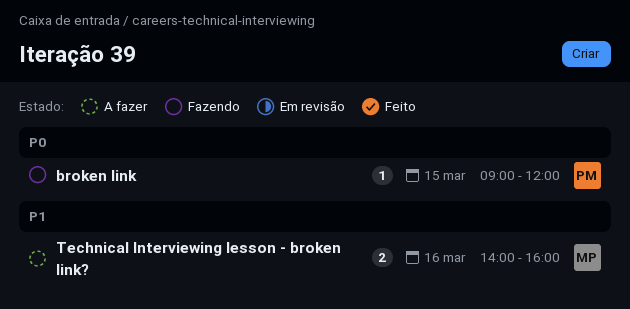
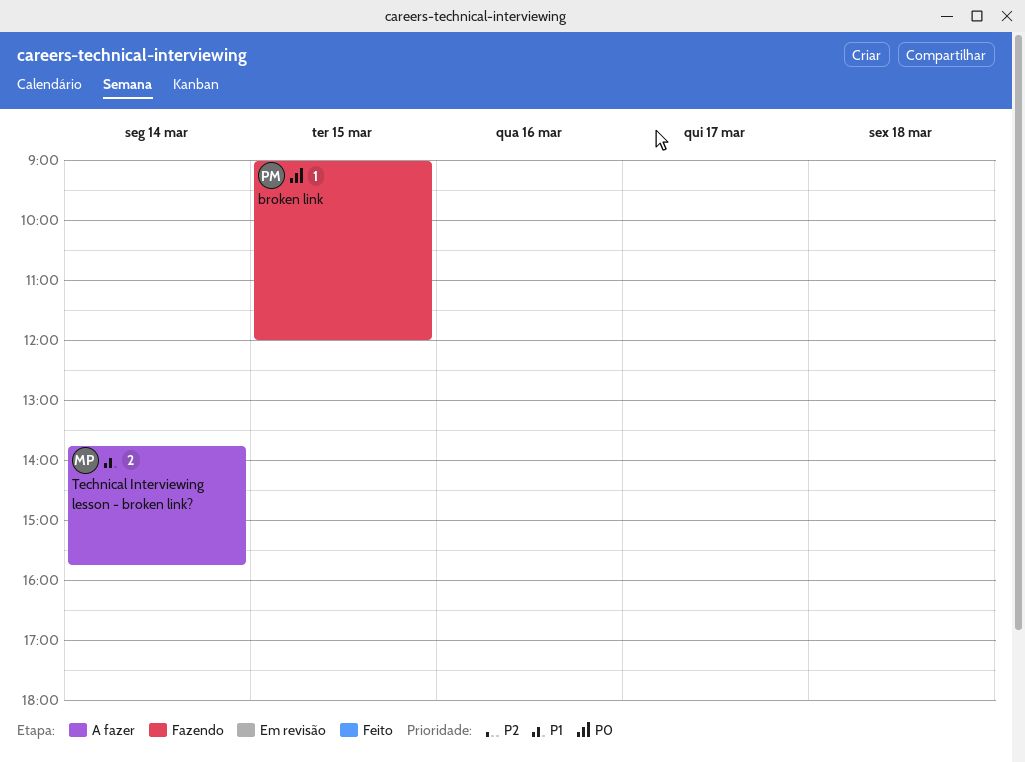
Technical Interviewing lesson - broken link?, day: Mar 16 -> Mar 14
Technical Interviewing lesson - broken link?, begins: 14:00 -> 13:45
Technical Interviewing lesson - broken link?, ends: 16:00 -> 15:45

